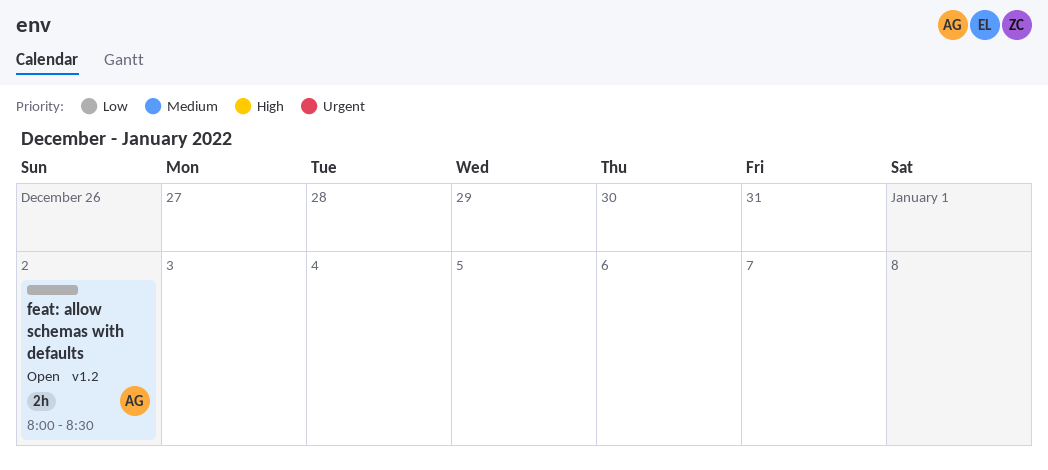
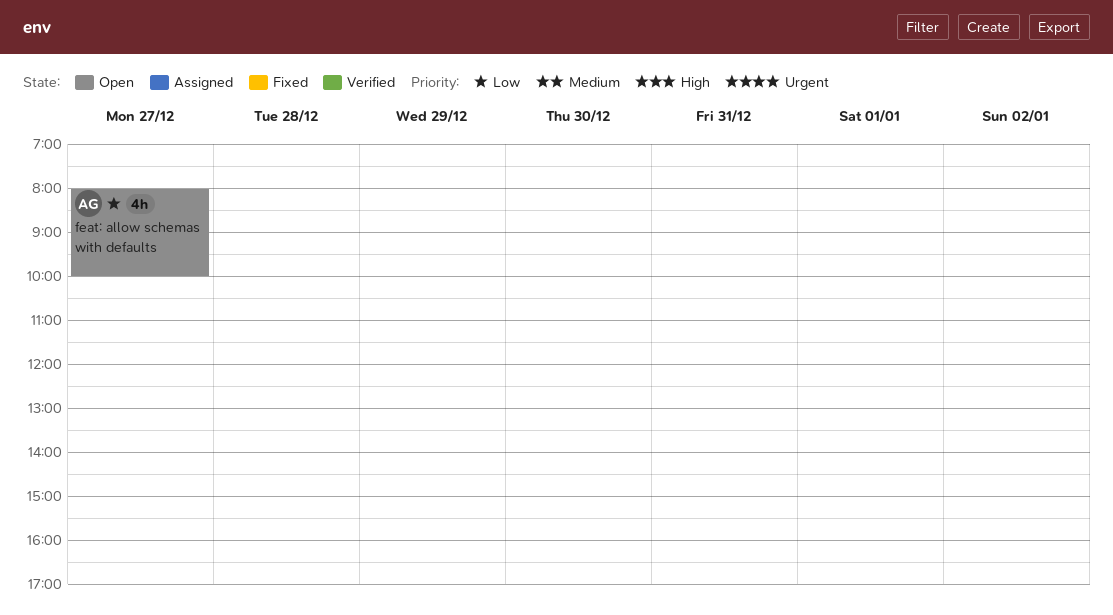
feat: allow schemas with defaults, estimate: 2h -> 4h
feat: allow schemas with defaults, day: Jan 2 -> Dec 27
feat: allow schemas with defaults, ends: 08:30 -> 10:00

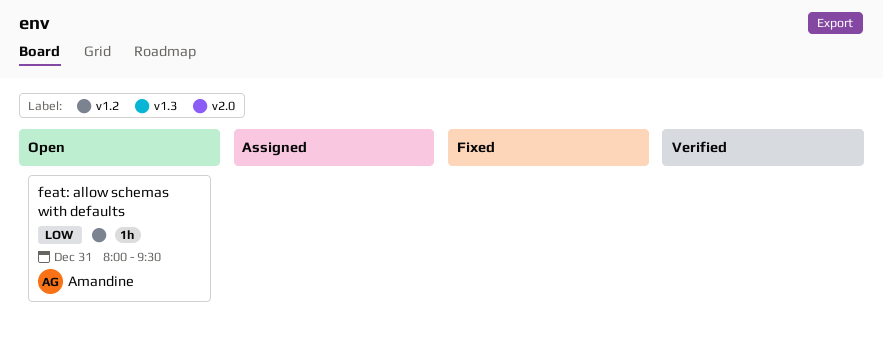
feat: allow schemas with defaults, estimate: 4h -> 1h
feat: allow schemas with defaults, day: Dec 27 -> Dec 31
feat: allow schemas with defaults, ends: 10:00 -> 09:30

